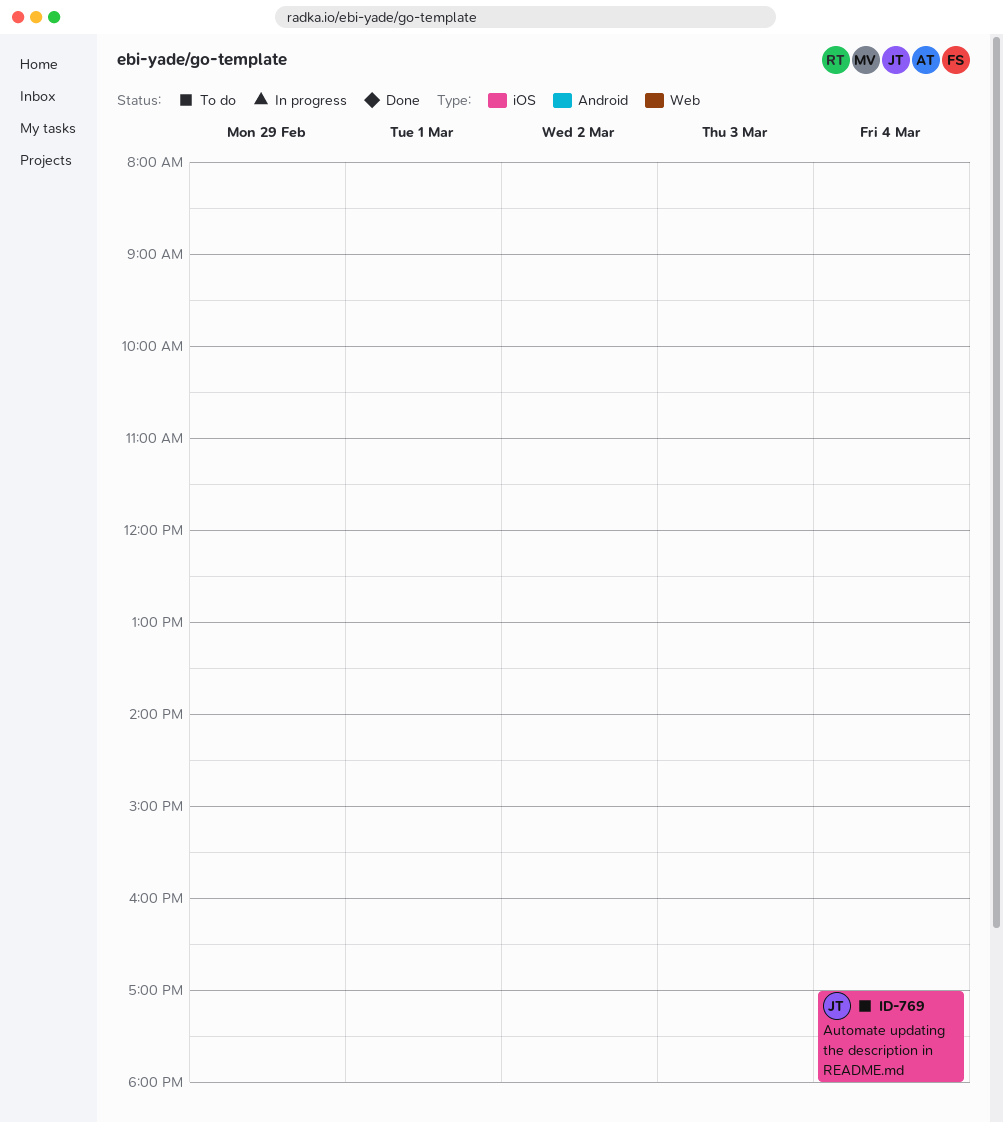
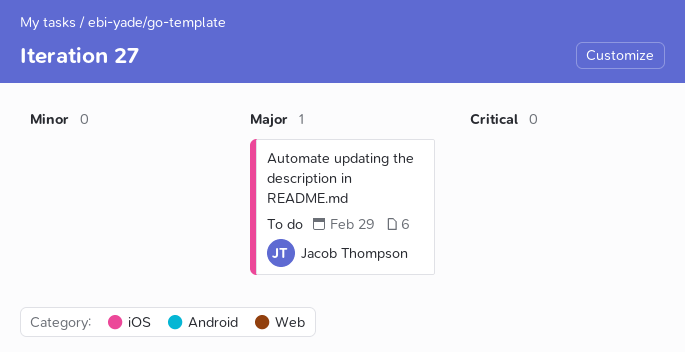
Automate updating the description in README.md, day: Mar 4 -> Feb 29

